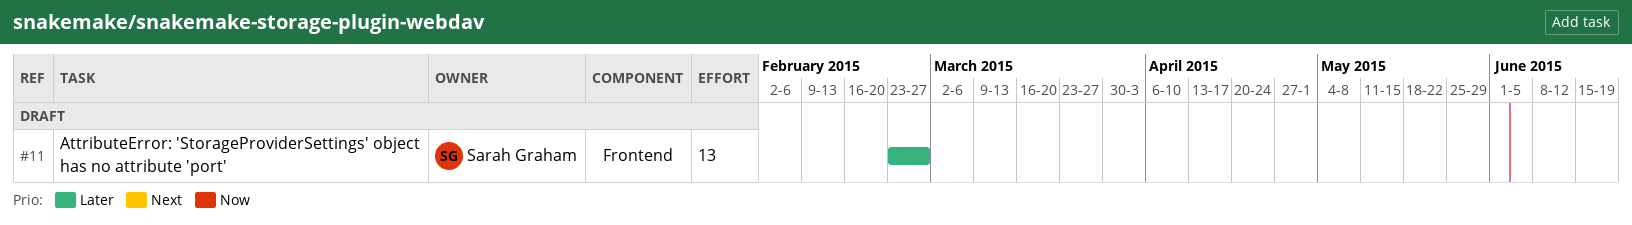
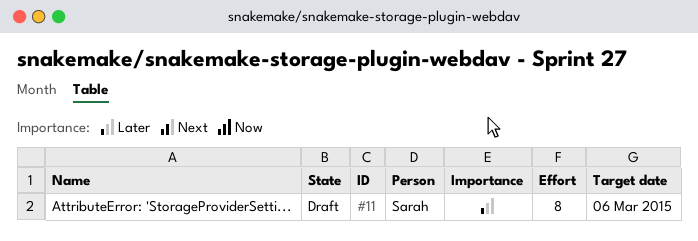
#11, estimate: 13 -> 8
#11, due: Feb 27 -> Mar 6

